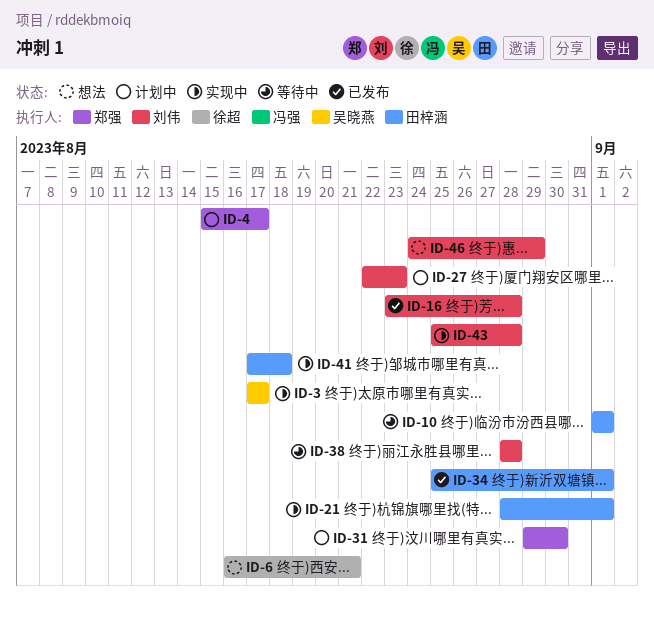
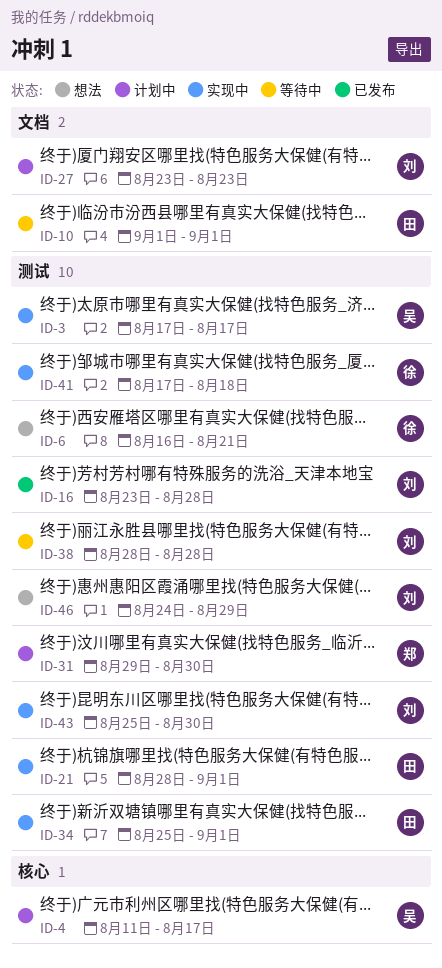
ID-4, owner: 郑强 -> 吴晓燕
ID-4, start: Aug 15 -> Aug 11
ID-27, start: Aug 22 -> Aug 23
ID-34, status: 已发布 -> 实现中
ID-41, owner: 田梓涵 -> 徐超
ID-43, due: Aug 28 -> Aug 30

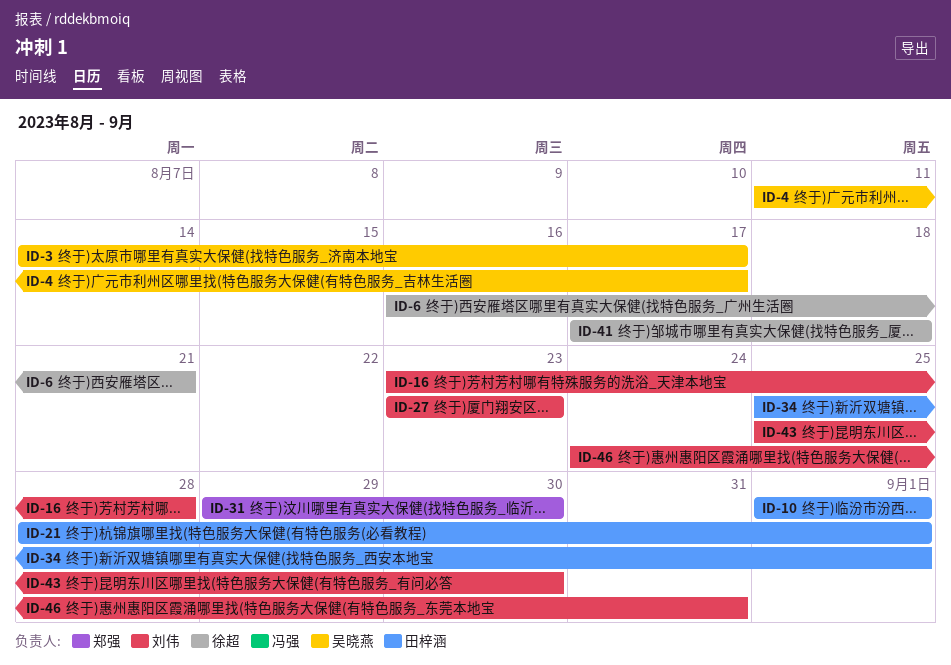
ID-3, start: Aug 17 -> Aug 14
ID-38: present -> none
ID-46, due: Aug 29 -> Aug 31

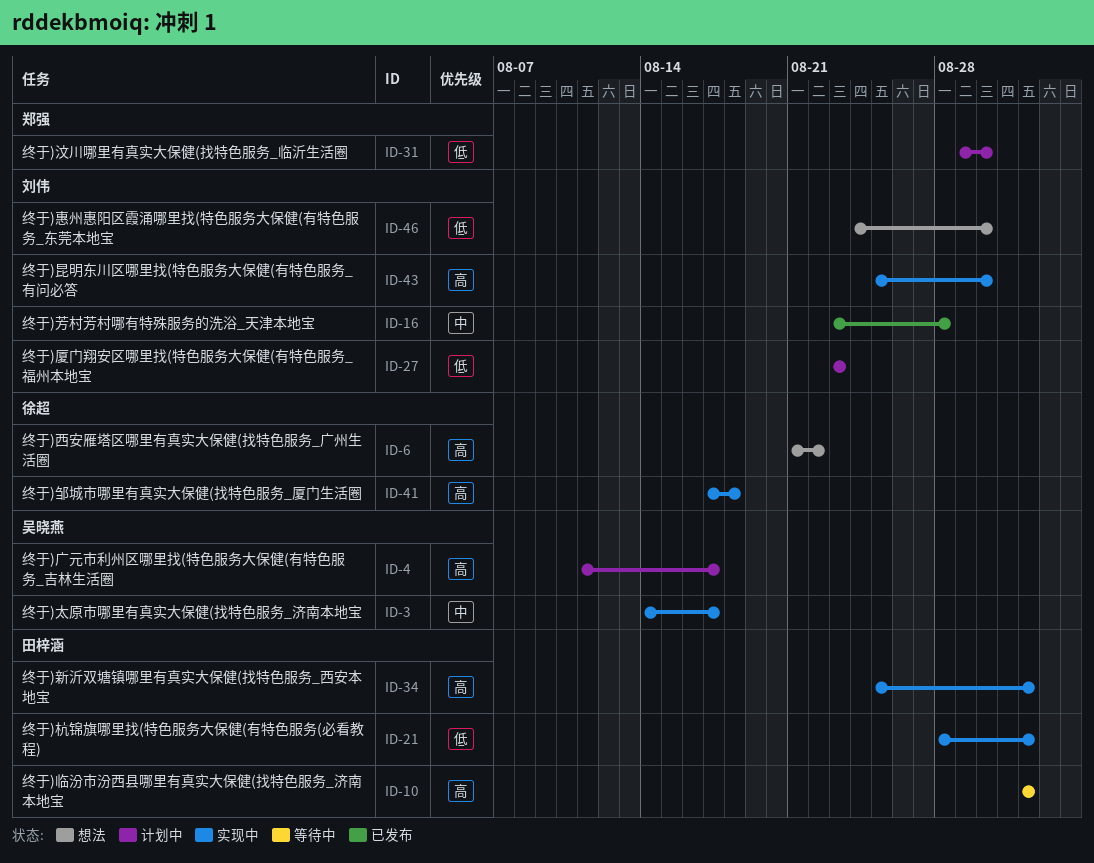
ID-6, start: Aug 16 -> Aug 21
ID-6, due: Aug 21 -> Aug 22
ID-46, due: Aug 31 -> Aug 30

